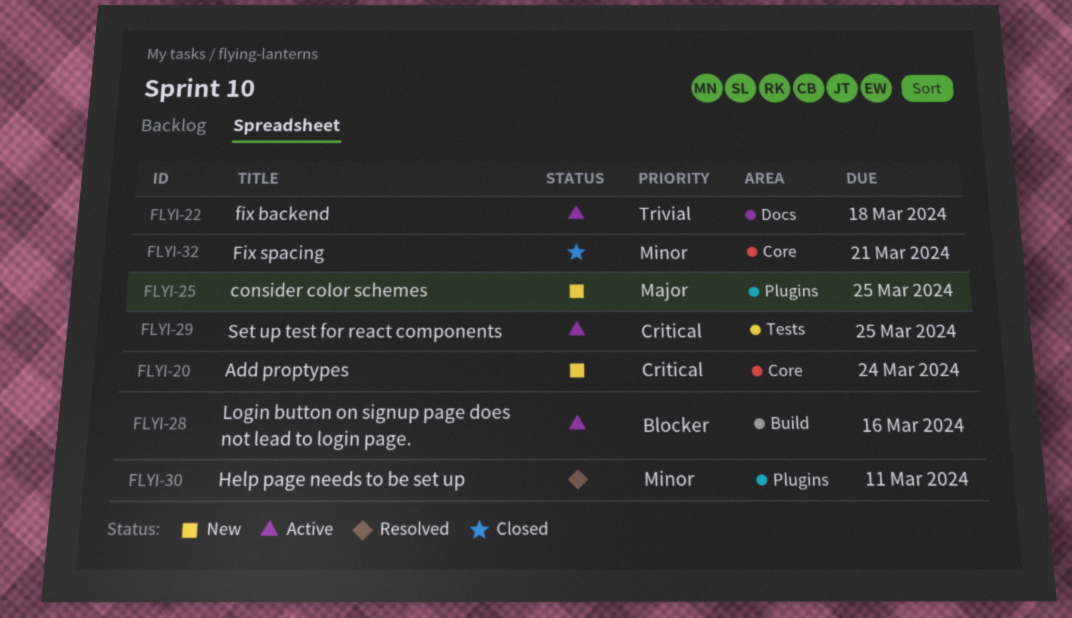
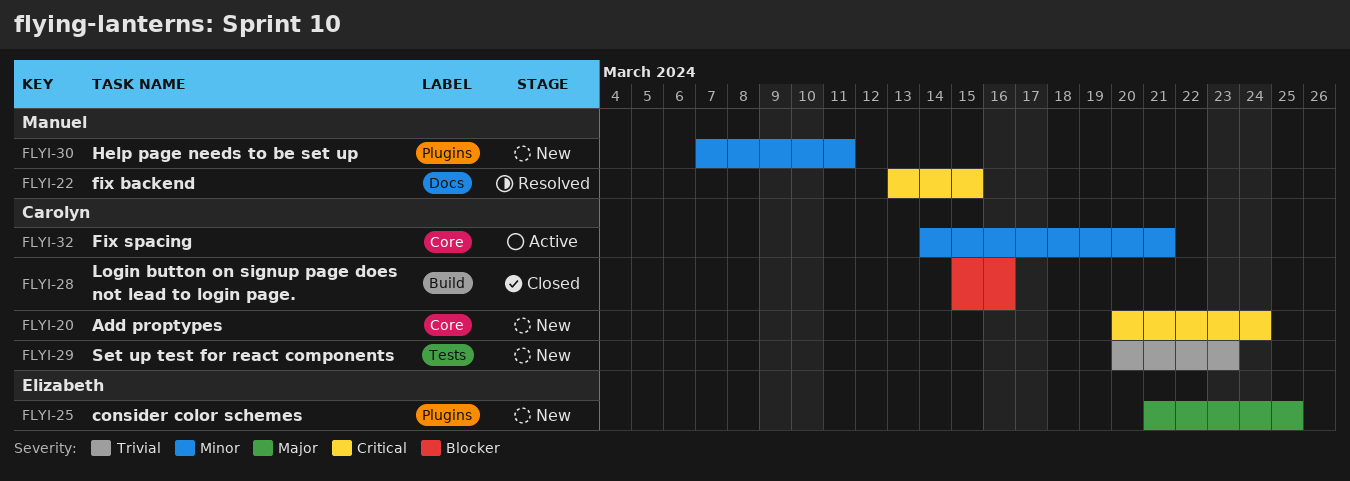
FLYI-22, status: Active -> Resolved
FLYI-22, priority: Trivial -> Critical
FLYI-22, due: Mar 18 -> Mar 15
FLYI-28, status: Active -> Closed
FLYI-29, status: Active -> New
FLYI-29, priority: Critical -> Trivial
FLYI-29, due: Mar 25 -> Mar 23
FLYI-30, status: Resolved -> New
FLYI-32, status: Closed -> Active

